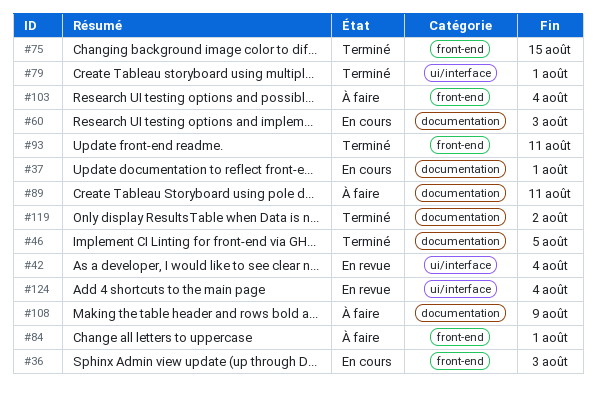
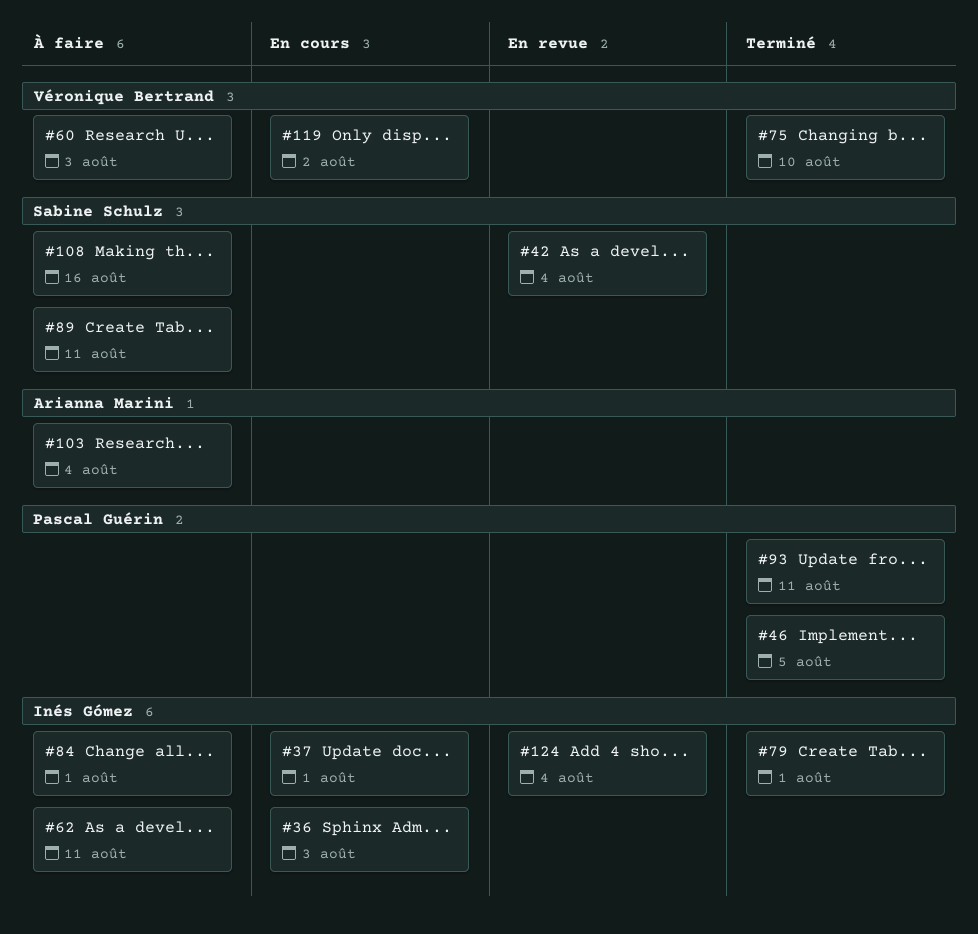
#60, status: En cours -> À faire
#62: none -> present
#75, due: Aug 15 -> Aug 10
#108, due: Aug 9 -> Aug 16
#119, status: Terminé -> En cours

